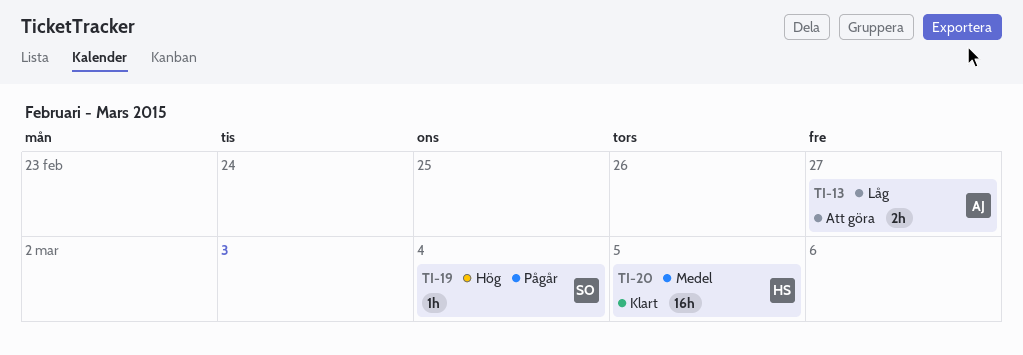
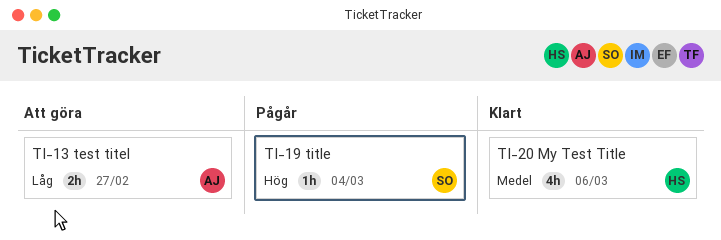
TI-20, estimate: 16h -> 4h
TI-20, due: Mar 5 -> Mar 6

